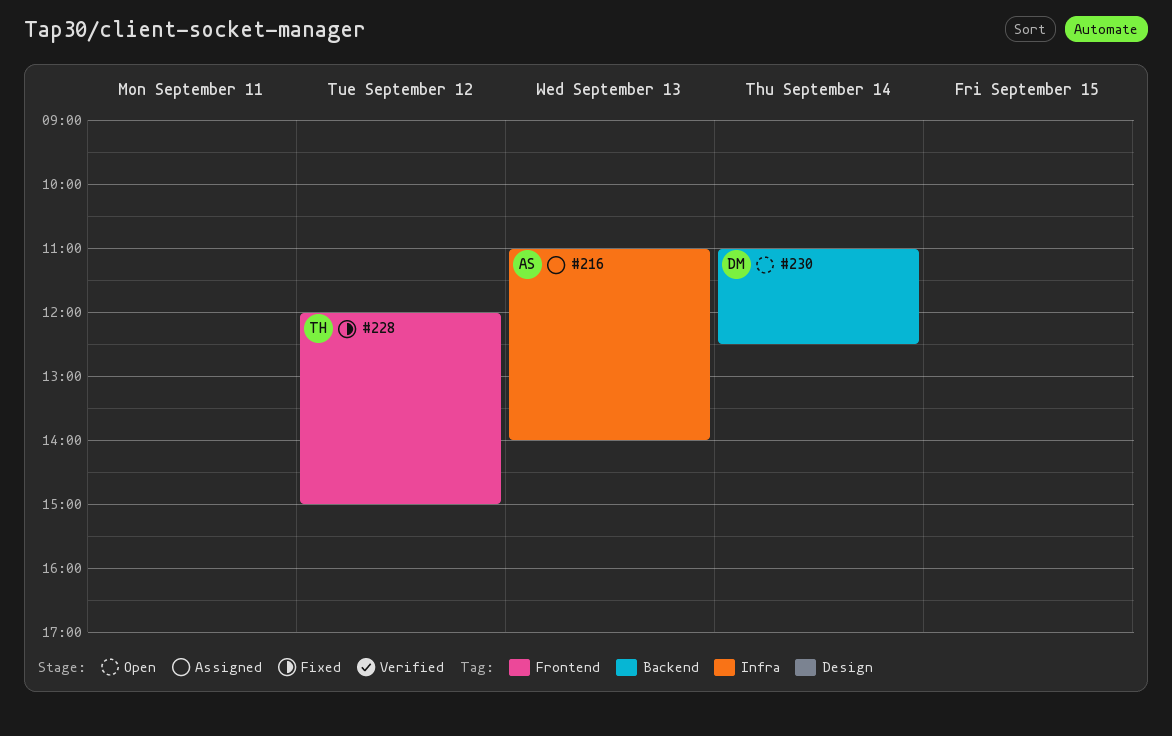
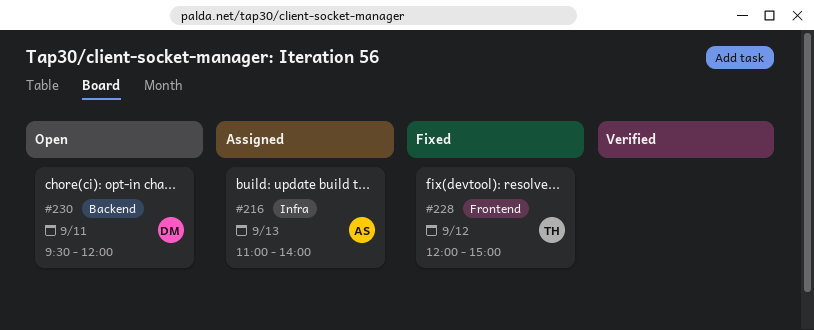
#230, day: Sep 14 -> Sep 11
#230, begins: 11:00 -> 09:30
#230, ends: 12:30 -> 12:00

